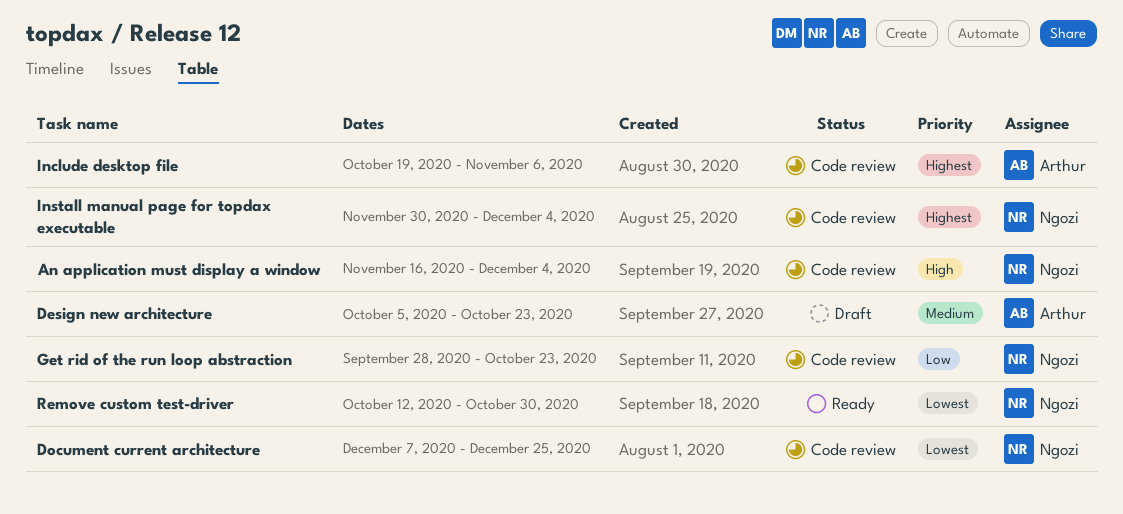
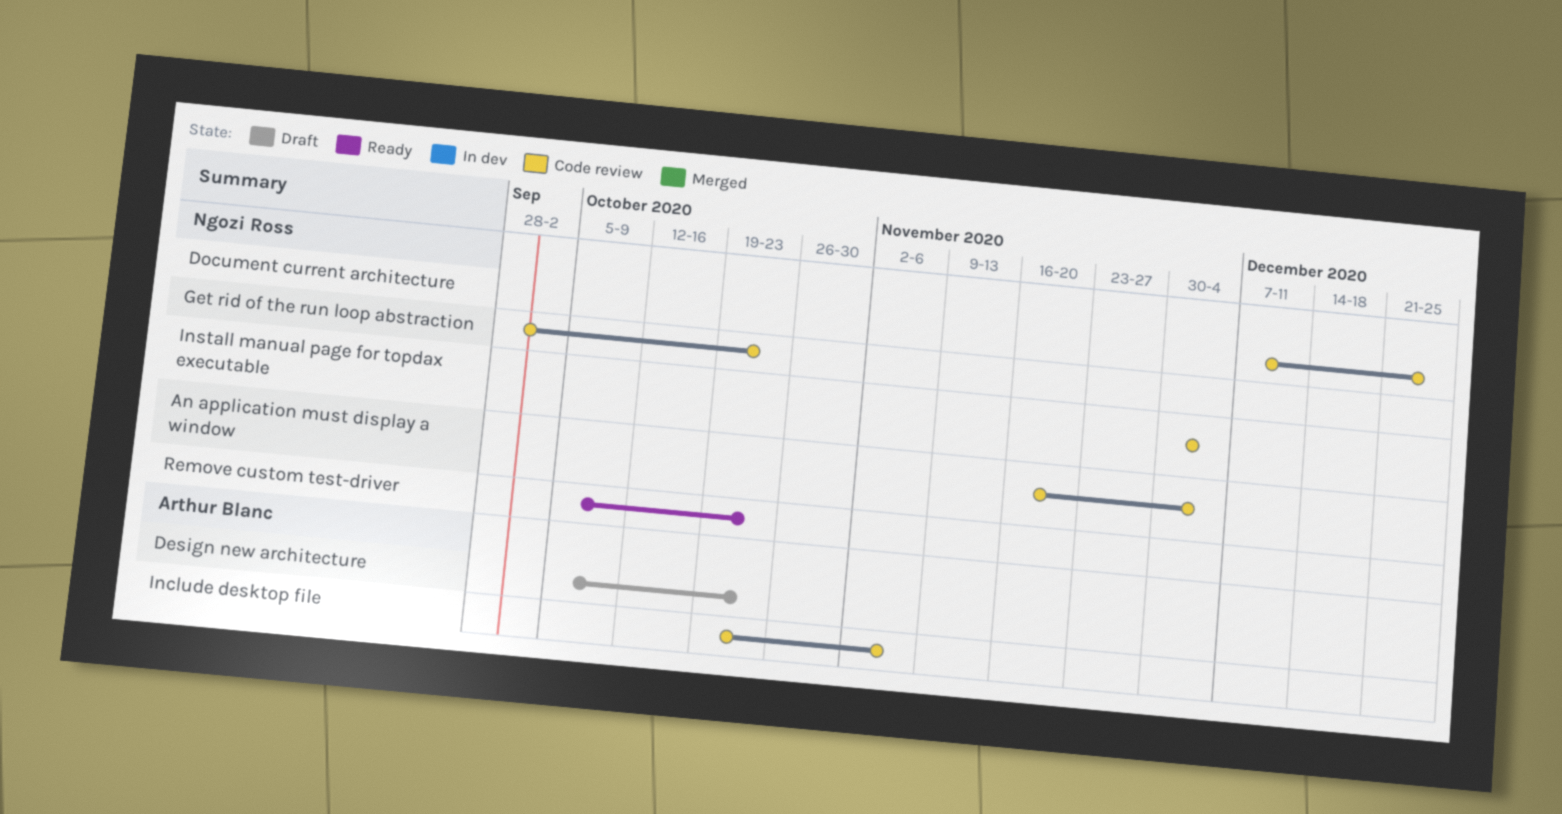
Remove custom test-driver, start: Oct 12 -> Oct 5
Remove custom test-driver, due: Oct 30 -> Oct 23

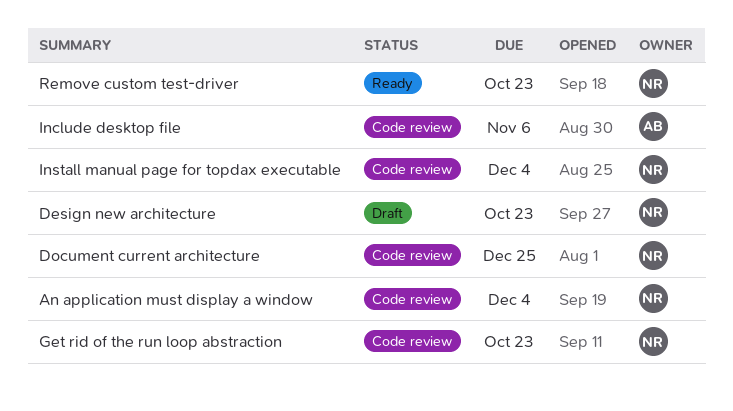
Design new architecture, owner: Arthur Blanc -> Ngozi Ross

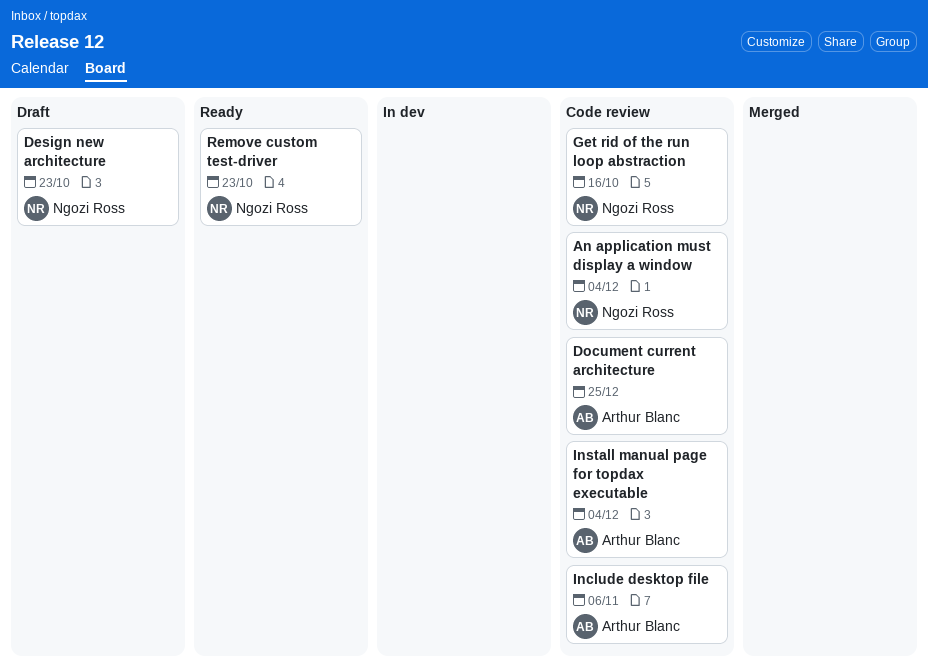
Document current architecture, owner: Ngozi Ross -> Arthur Blanc
Get rid of the run loop abstraction, due: Oct 23 -> Oct 16
Install manual page for topdax executable, owner: Ngozi Ross -> Arthur Blanc

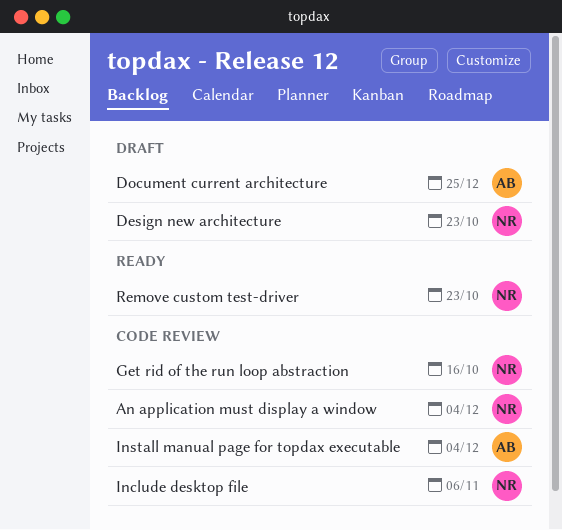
Document current architecture, status: Code review -> Draft
Include desktop file, owner: Arthur Blanc -> Ngozi Ross

